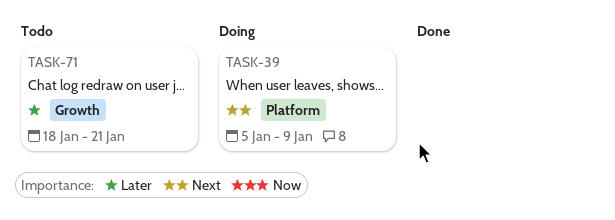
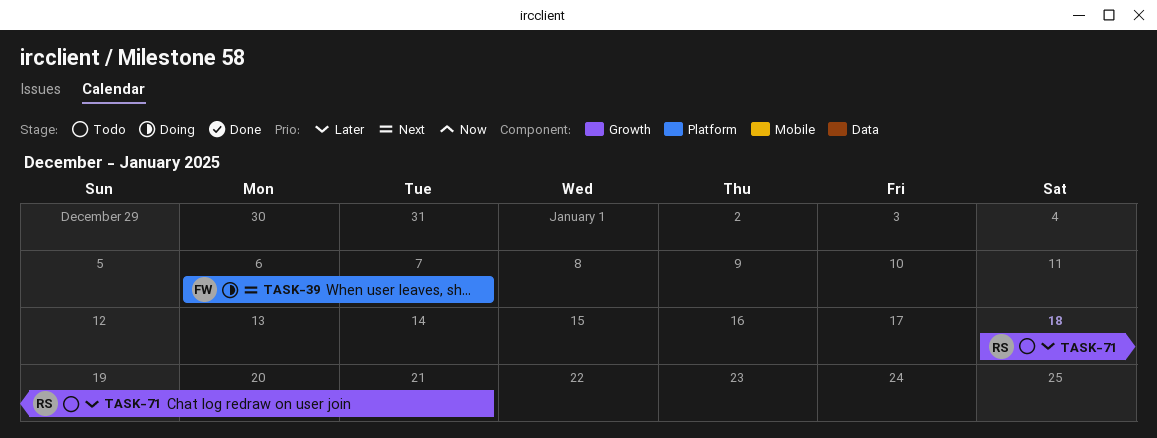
TASK-39, start: Jan 5 -> Jan 6
TASK-39, due: Jan 9 -> Jan 7

